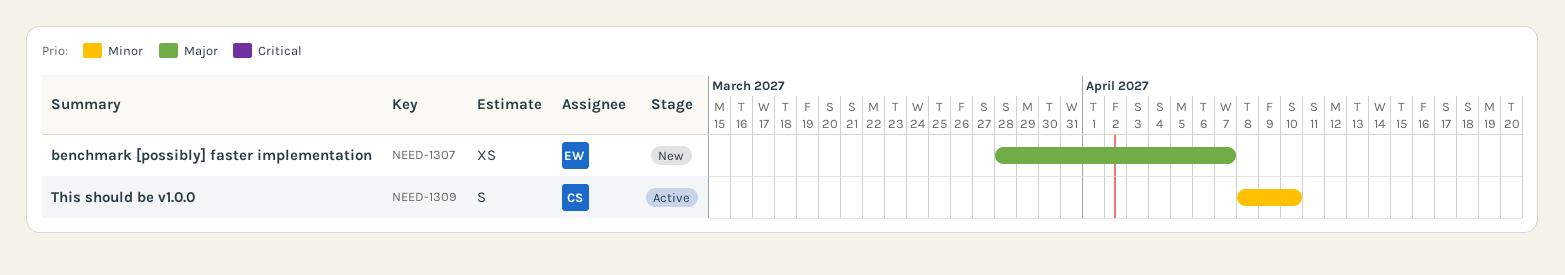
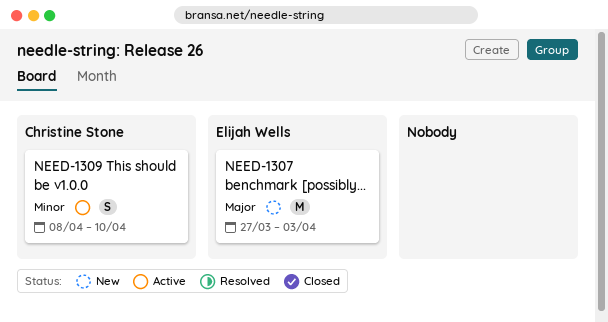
NEED-1307, estimate: XS -> M
NEED-1307, start: Mar 28 -> Mar 27
NEED-1307, due: Apr 7 -> Apr 3

